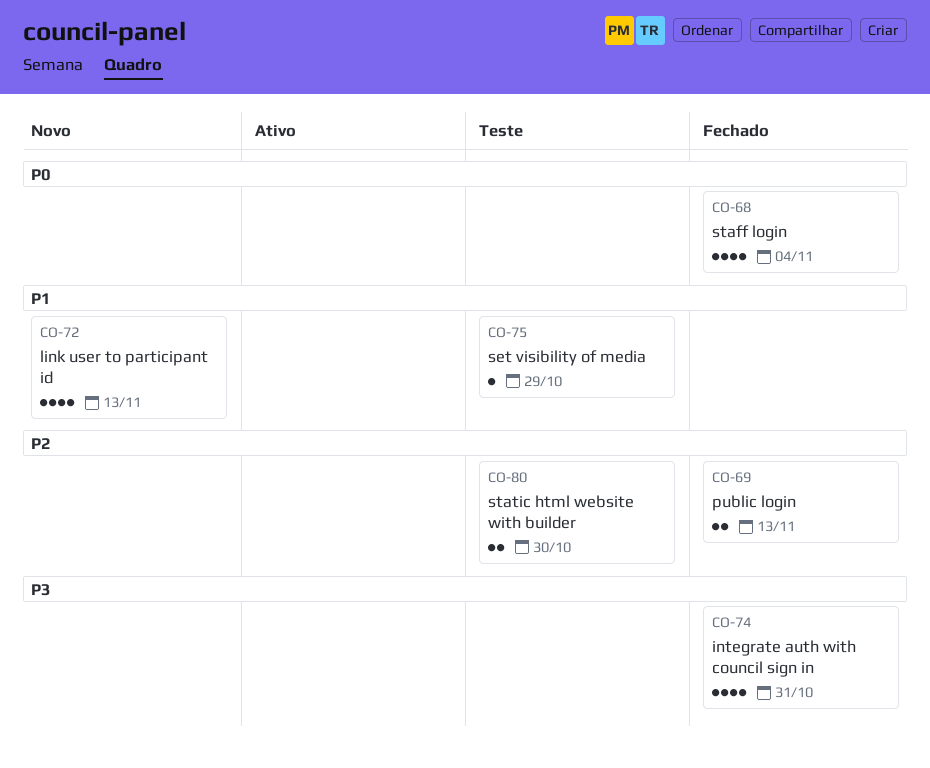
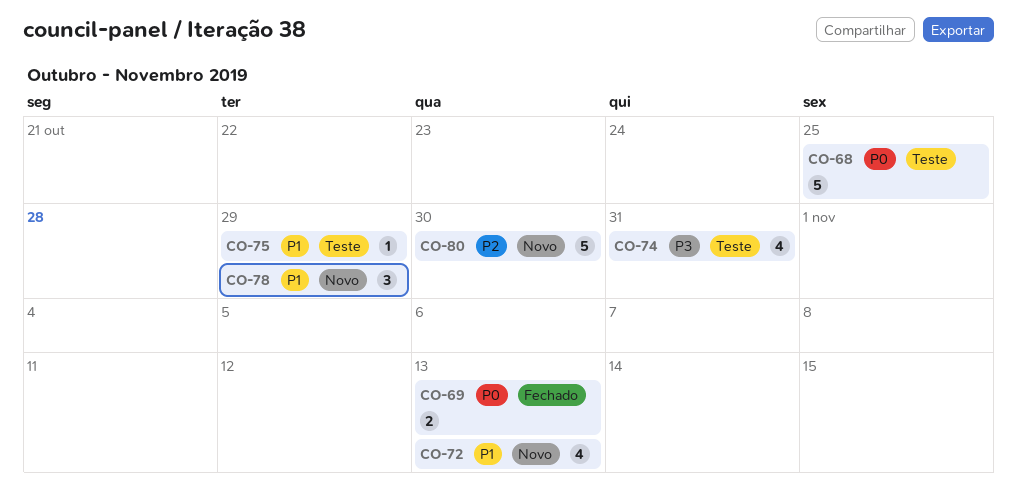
CO-68, status: Fechado -> Teste
CO-68, estimate: 4 -> 5
CO-68, due: Nov 4 -> Oct 25
CO-69, priority: P2 -> P0
CO-74, status: Fechado -> Teste
CO-78: none -> present
CO-80, status: Teste -> Novo
CO-80, estimate: 2 -> 5

